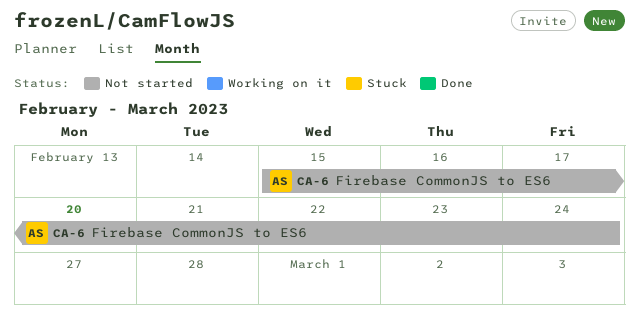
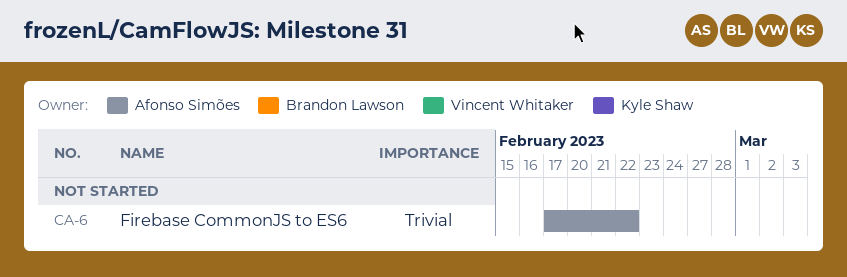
CA-6, start: Feb 15 -> Feb 17
CA-6, due: Feb 24 -> Feb 22

